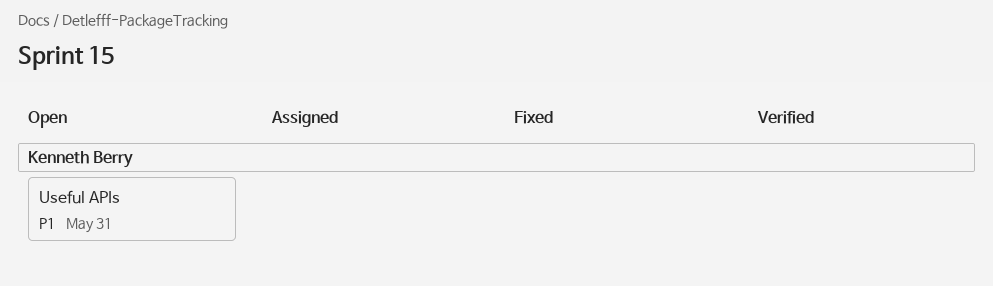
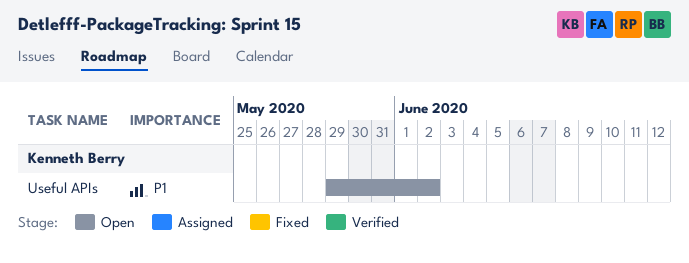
Useful APIs, due: May 31 -> Jun 2

